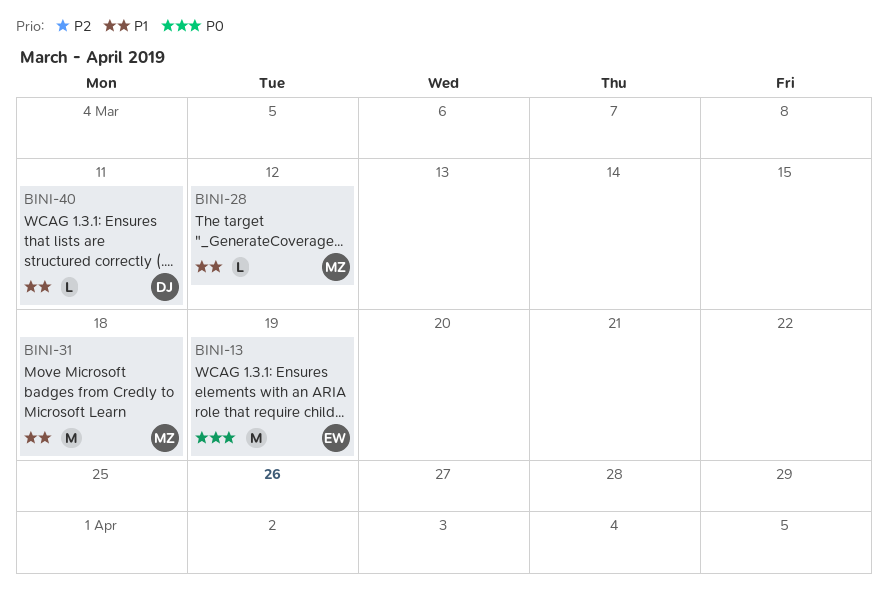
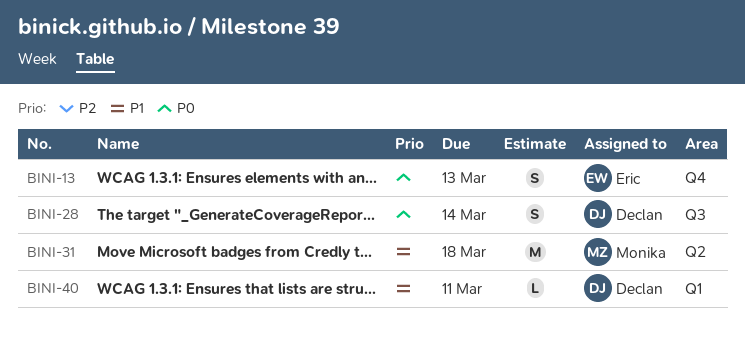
BINI-13, estimate: M -> S
BINI-13, due: Mar 19 -> Mar 13
BINI-28, owner: Monika -> Declan
BINI-28, priority: P1 -> P0
BINI-28, estimate: L -> S
BINI-28, due: Mar 12 -> Mar 14

